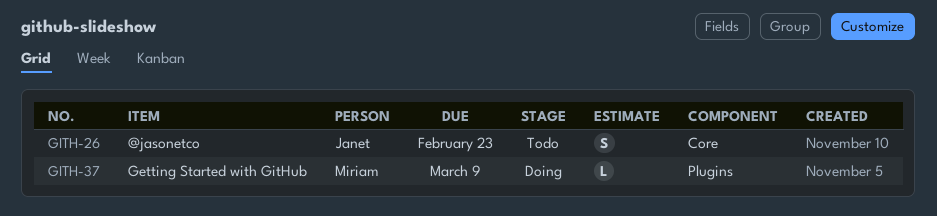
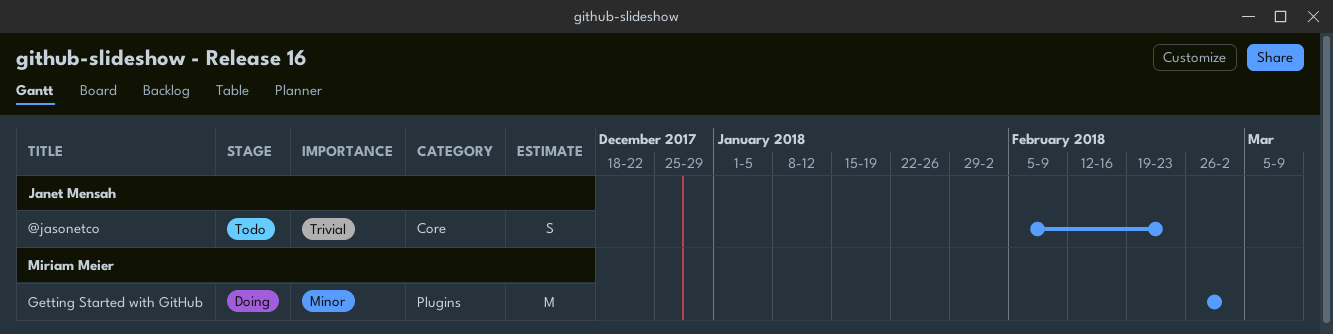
Getting Started with GitHub, estimate: L -> M
Getting Started with GitHub, due: Mar 9 -> Mar 2

